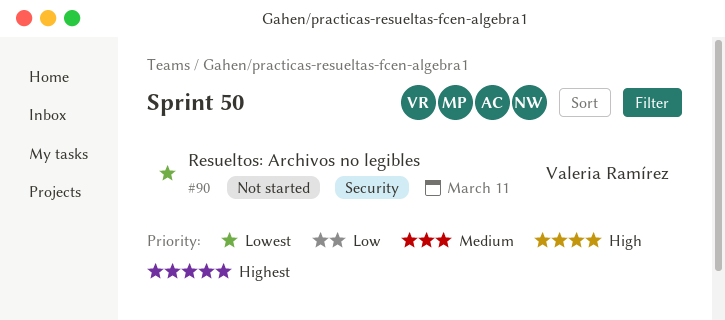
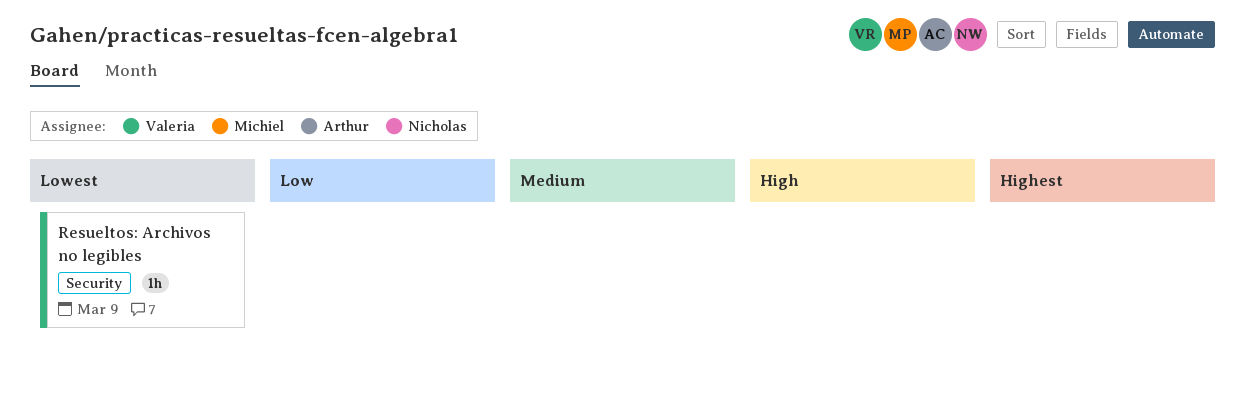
Resueltos: Archivos no legibles, due: Mar 11 -> Mar 9

